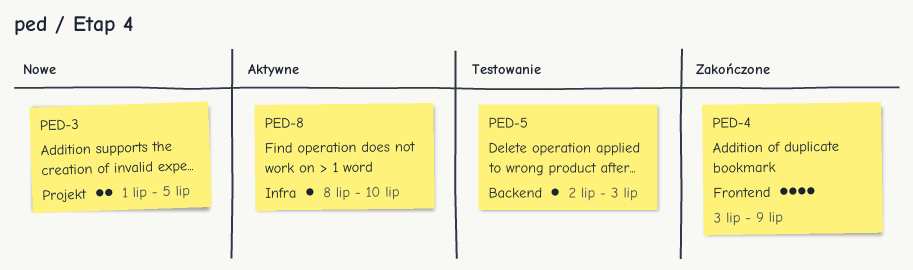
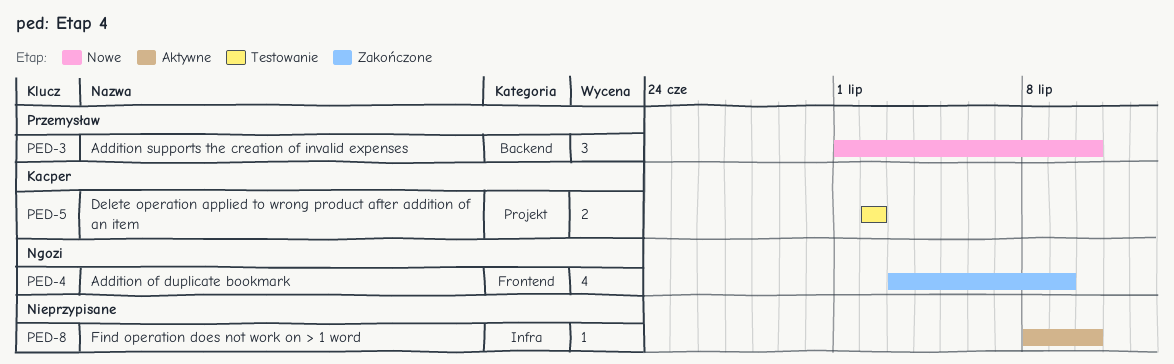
PED-3, label: Projekt -> Backend
PED-3, estimate: 2 -> 3
PED-3, due: Jul 5 -> Jul 10
PED-5, label: Backend -> Projekt
PED-5, estimate: 1 -> 2
PED-5, due: Jul 3 -> Jul 2

